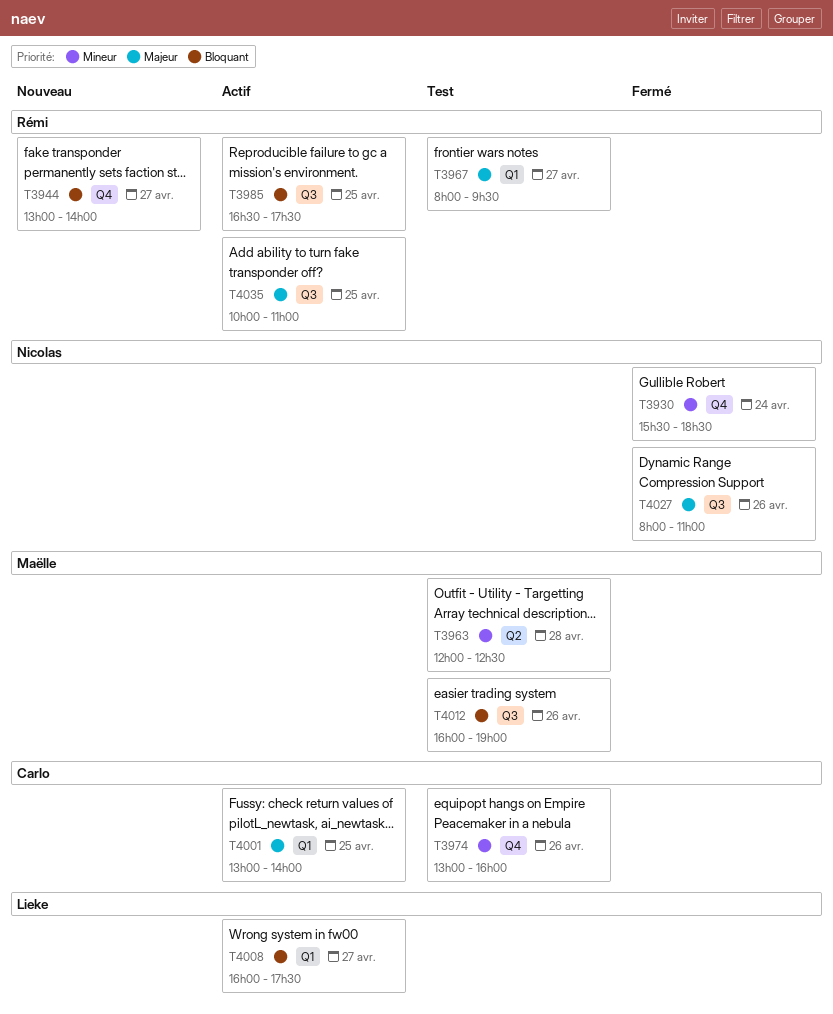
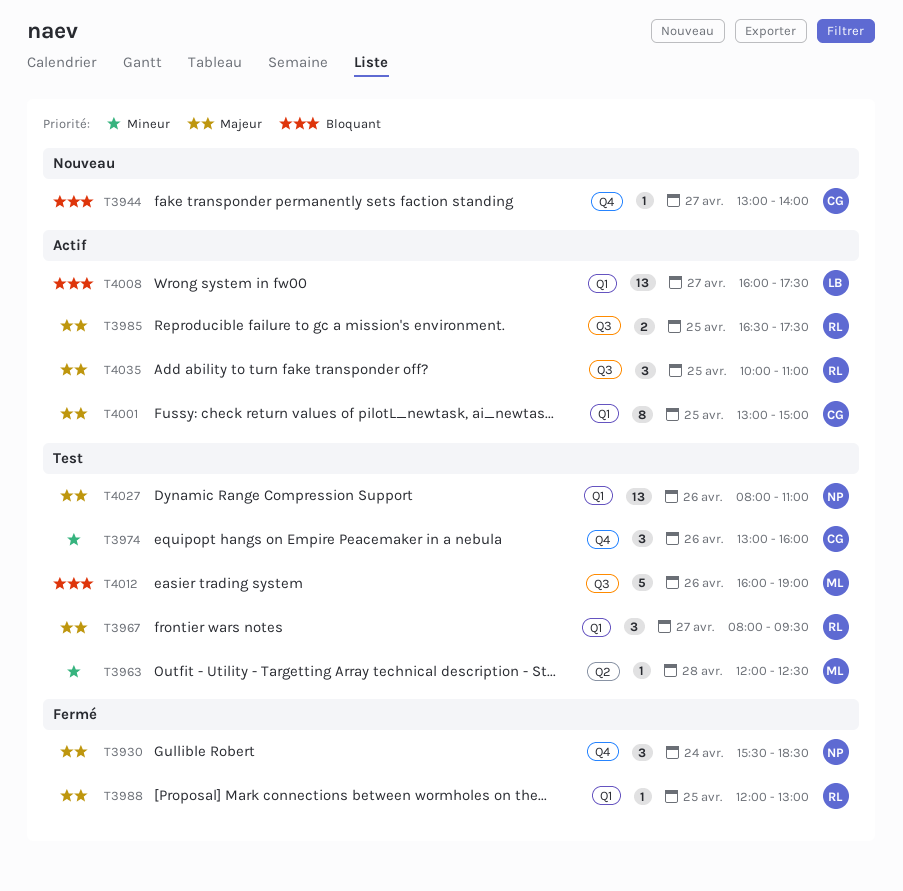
T3930, priority: Mineur -> Majeur
T3944, owner: Rémi -> Carlo
T3985, priority: Bloquant -> Majeur
T3988: none -> present
T4001, ends: 14:00 -> 15:00
T4027, status: Fermé -> Test
T4027, label: Q3 -> Q1

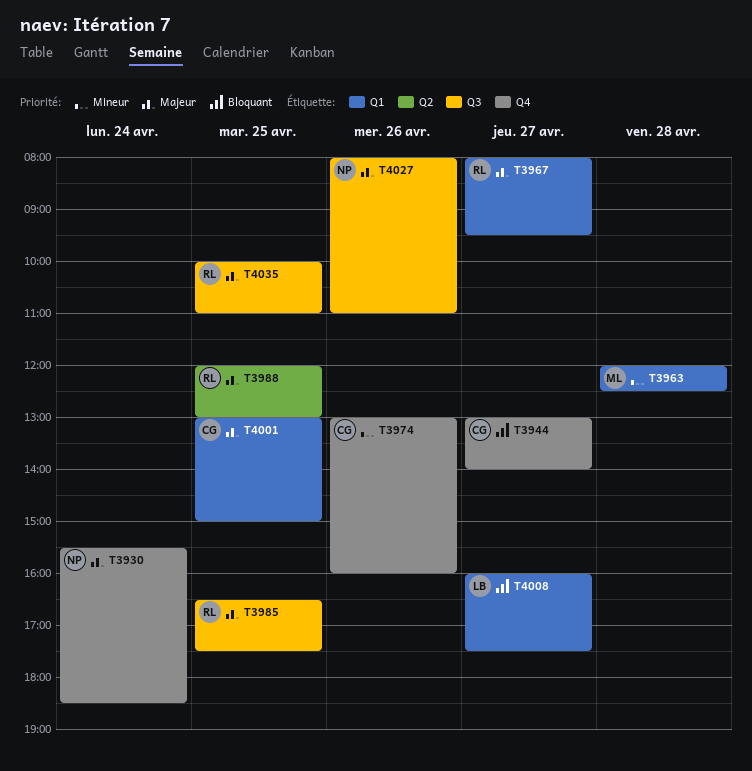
T3963, label: Q2 -> Q1
T3988, label: Q1 -> Q2
T4012: present -> none
T4027, label: Q1 -> Q3

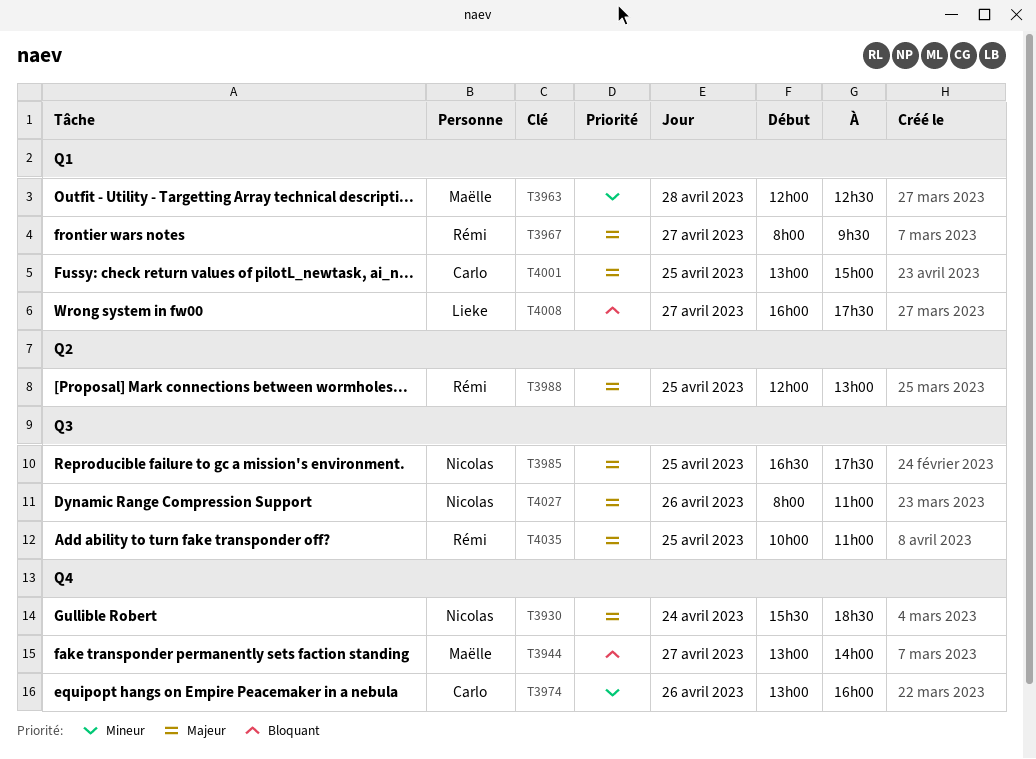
T3944, owner: Carlo -> Maëlle
T3985, owner: Rémi -> Nicolas

